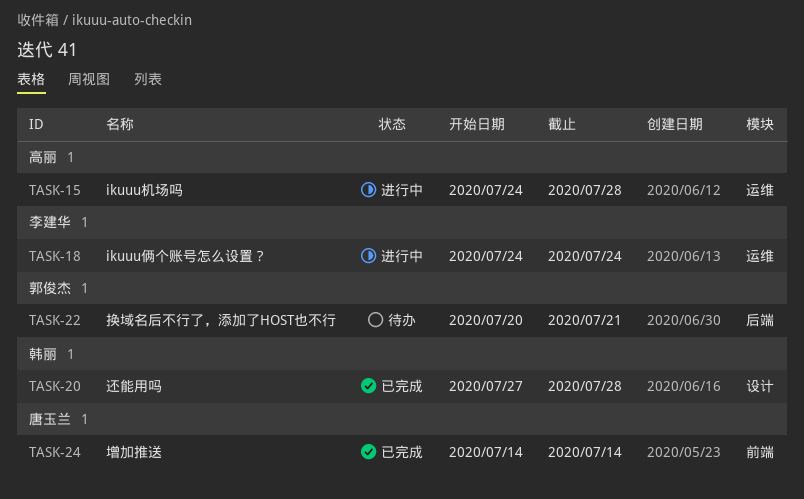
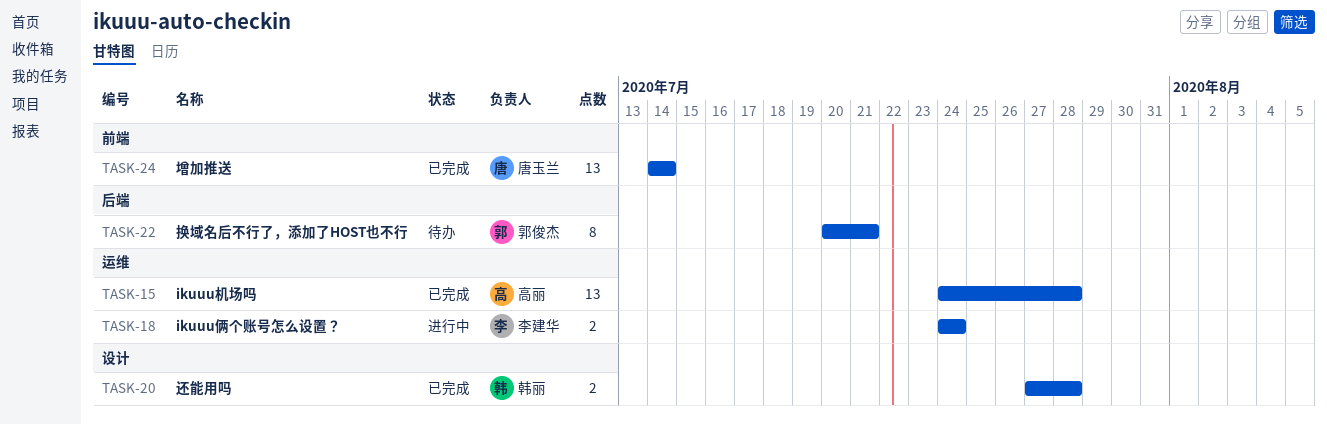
TASK-15, status: 进行中 -> 已完成

